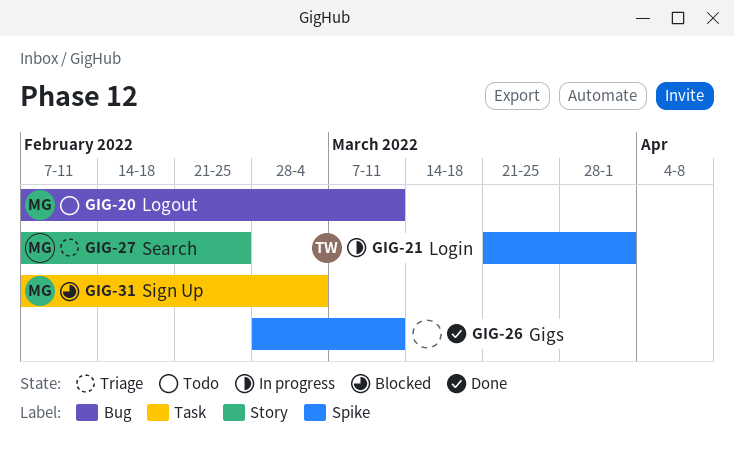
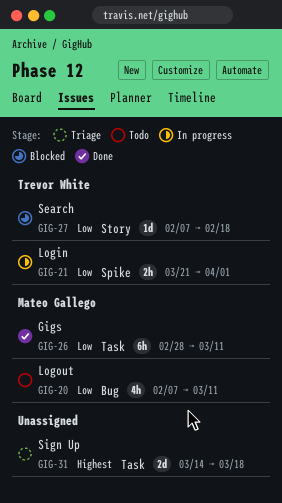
GIG-26, owner: none -> Mateo Gallego
GIG-26, label: Spike -> Task
GIG-27, status: Triage -> Blocked
GIG-27, owner: Mateo Gallego -> Trevor White
GIG-27, due: Feb 25 -> Feb 18
GIG-31, status: Blocked -> Triage
GIG-31, owner: Mateo Gallego -> none
GIG-31, start: Feb 7 -> Mar 14
GIG-31, due: Mar 4 -> Mar 18

